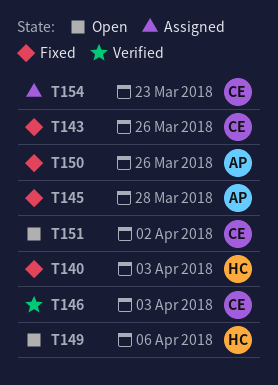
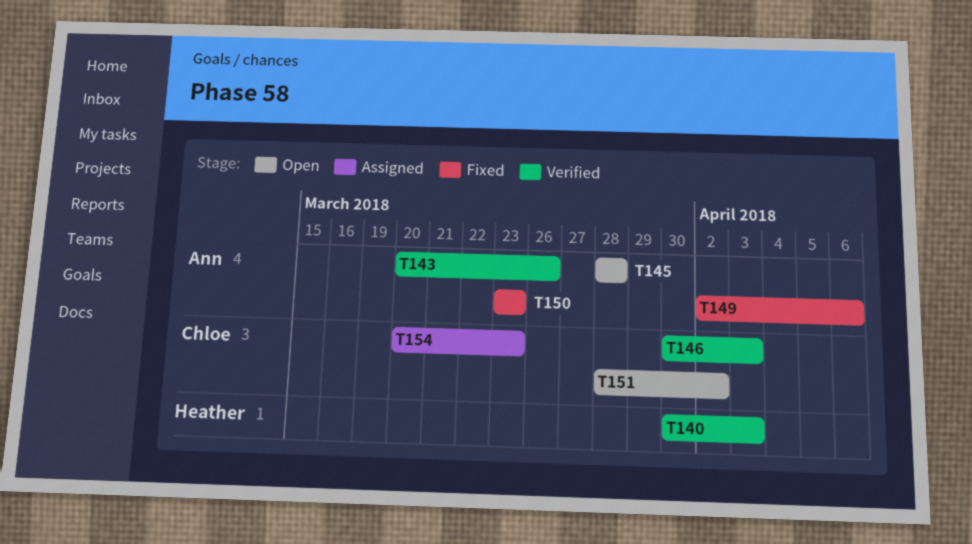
T140, status: Fixed -> Verified
T143, status: Fixed -> Verified
T143, owner: Chloe -> Ann
T145, status: Fixed -> Open
T149, status: Open -> Fixed
T149, owner: Heather -> Ann
T150, due: Mar 26 -> Mar 23

